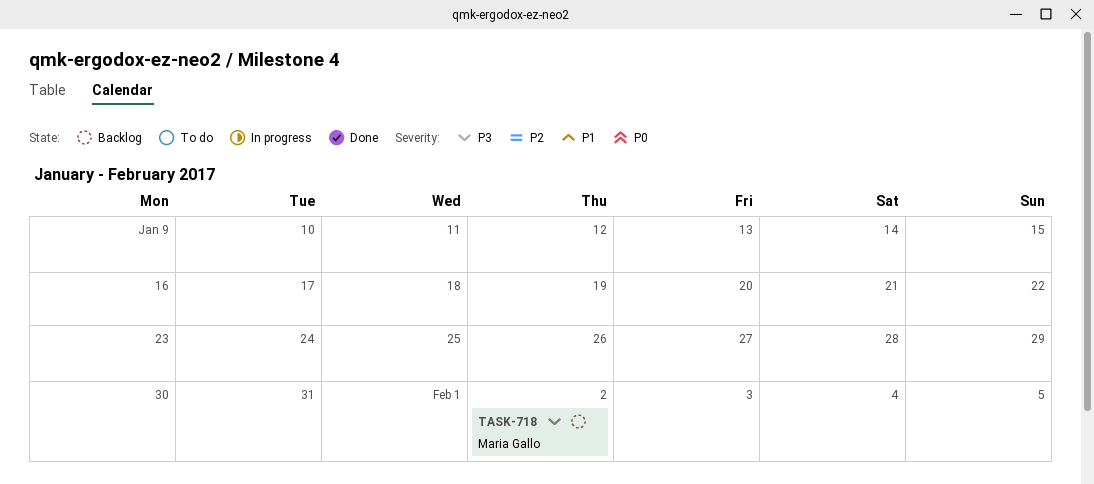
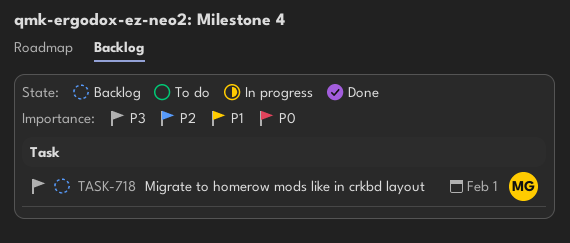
TASK-718, due: Feb 2 -> Feb 1

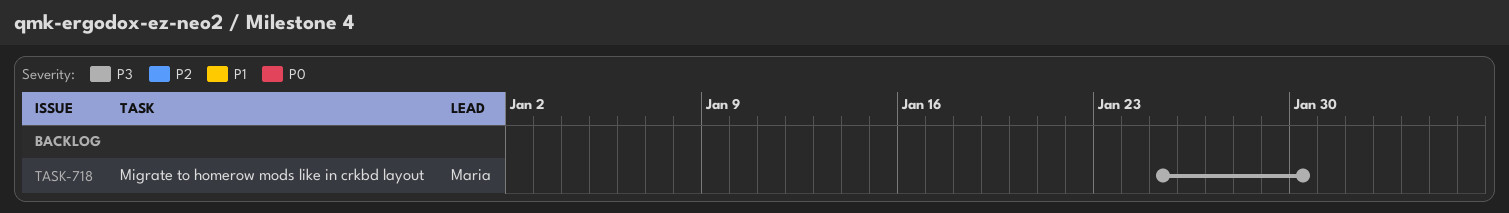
TASK-718, due: Feb 1 -> Jan 30

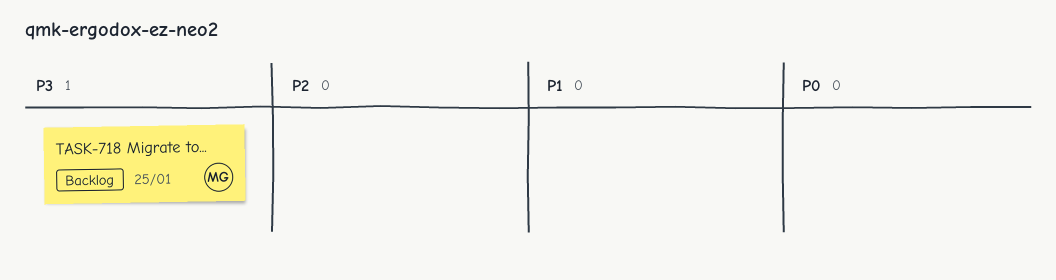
TASK-718, due: Jan 30 -> Jan 25

